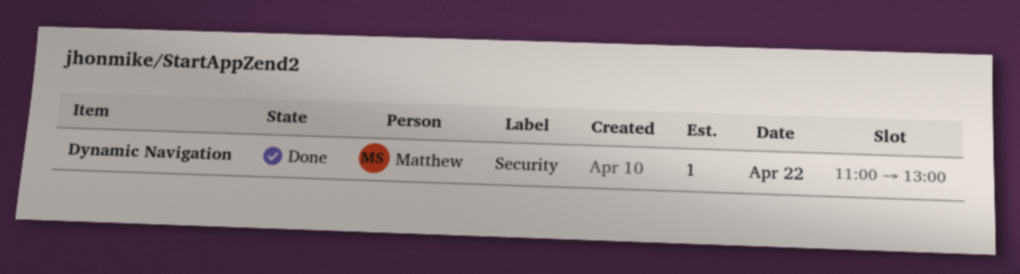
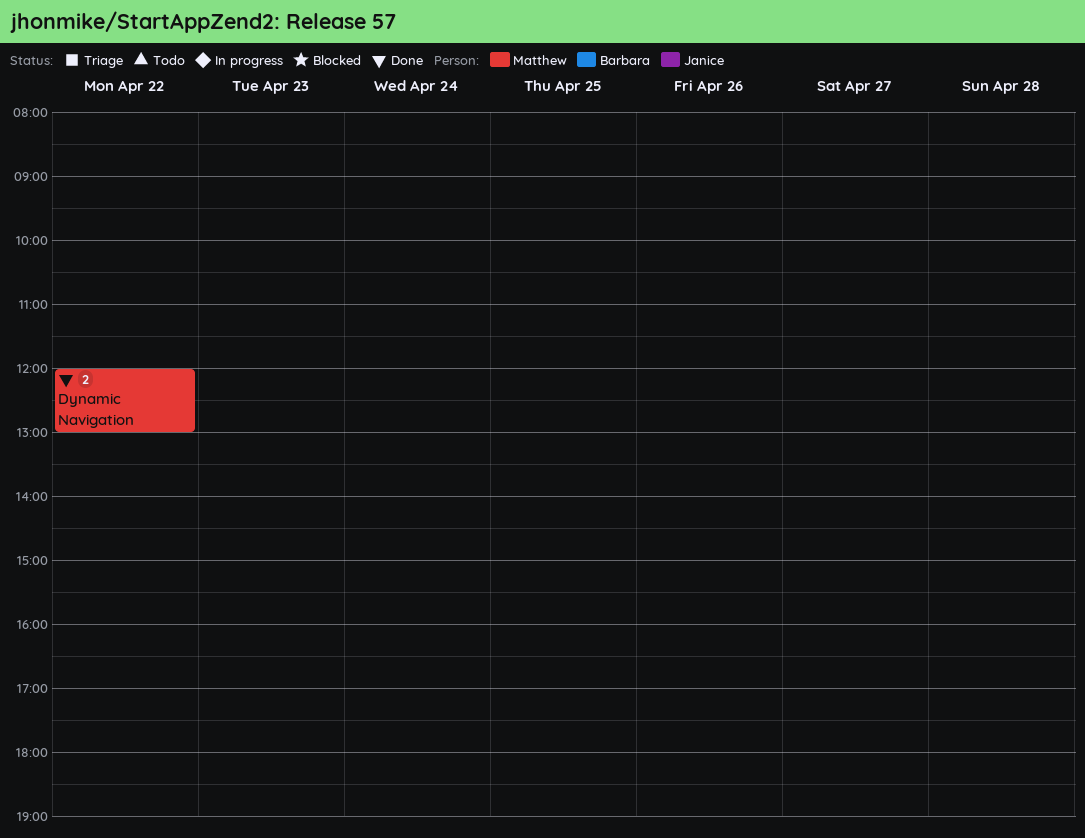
Dynamic Navigation, estimate: 1 -> 2
Dynamic Navigation, begins: 11:00 -> 12:00

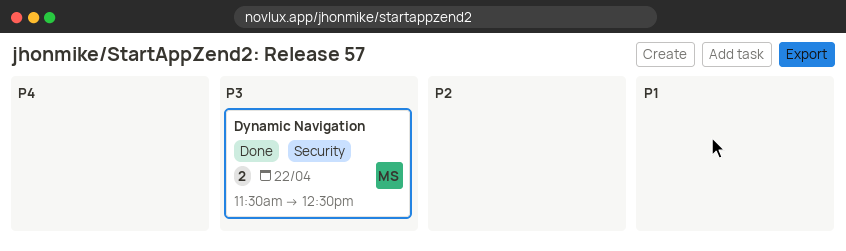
Dynamic Navigation, begins: 12:00 -> 11:30
Dynamic Navigation, ends: 13:00 -> 12:30

